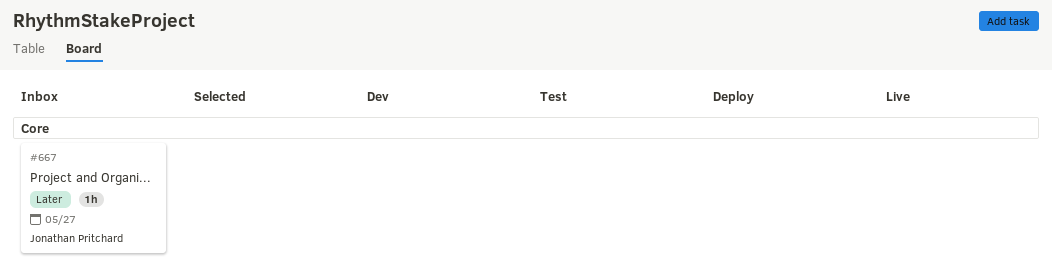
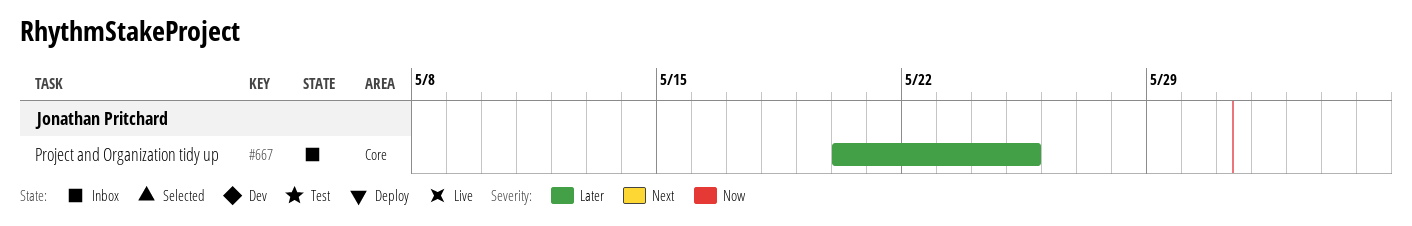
#667, due: May 27 -> May 25

